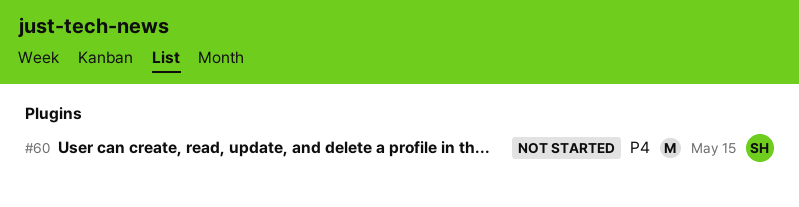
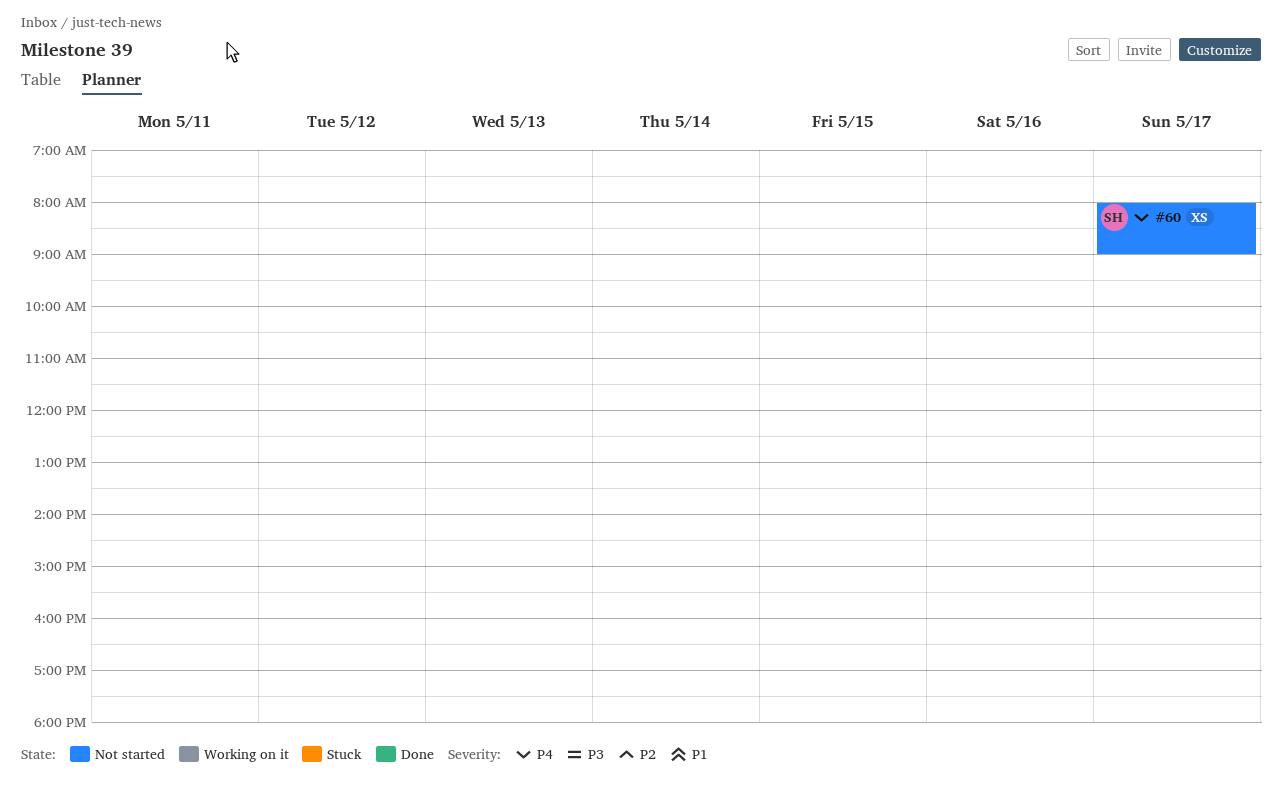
#60, estimate: M -> XS
#60, day: May 15 -> May 17

